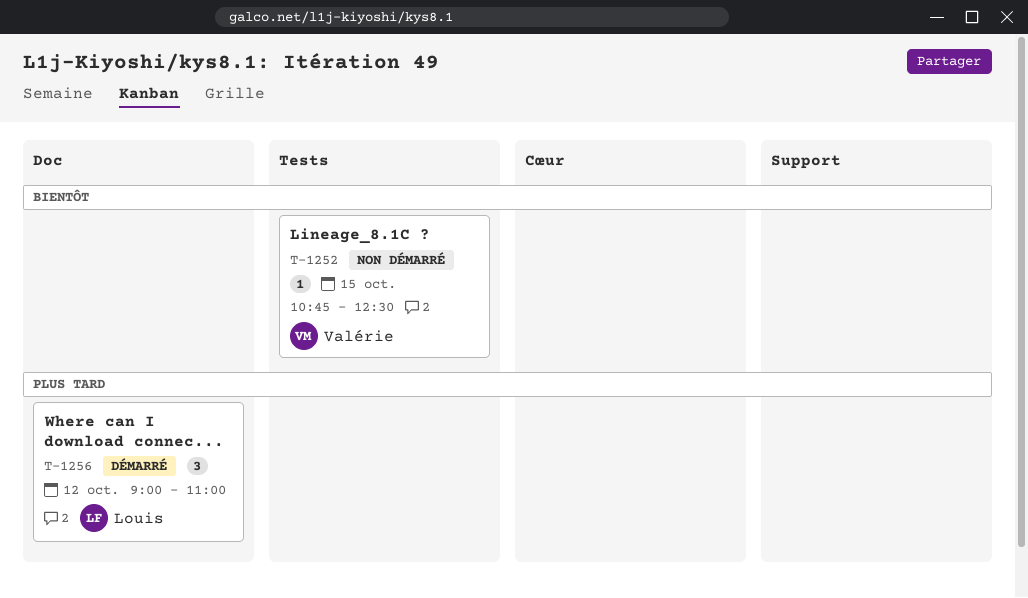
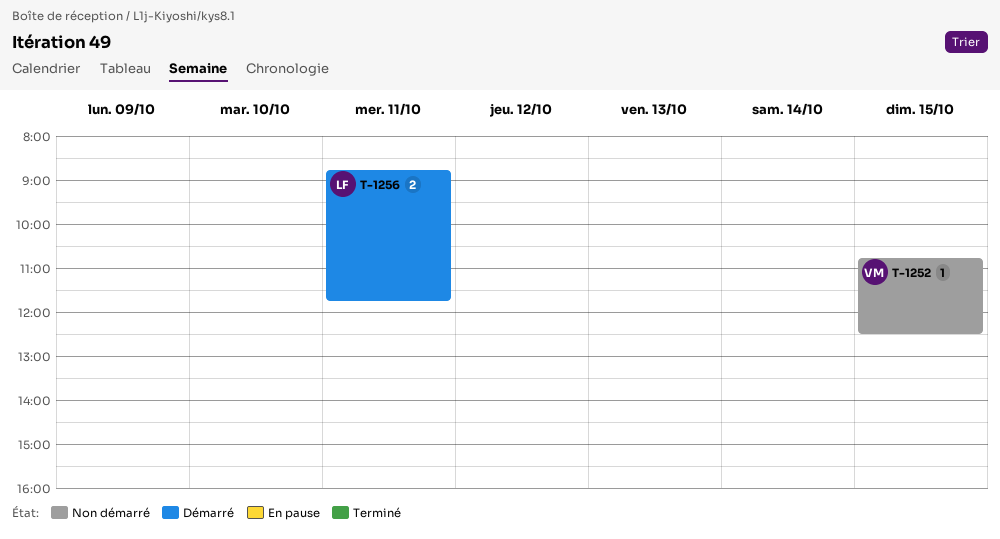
T-1256, estimate: 3 -> 2
T-1256, day: Oct 12 -> Oct 11
T-1256, begins: 09:00 -> 08:45
T-1256, ends: 11:00 -> 11:45

